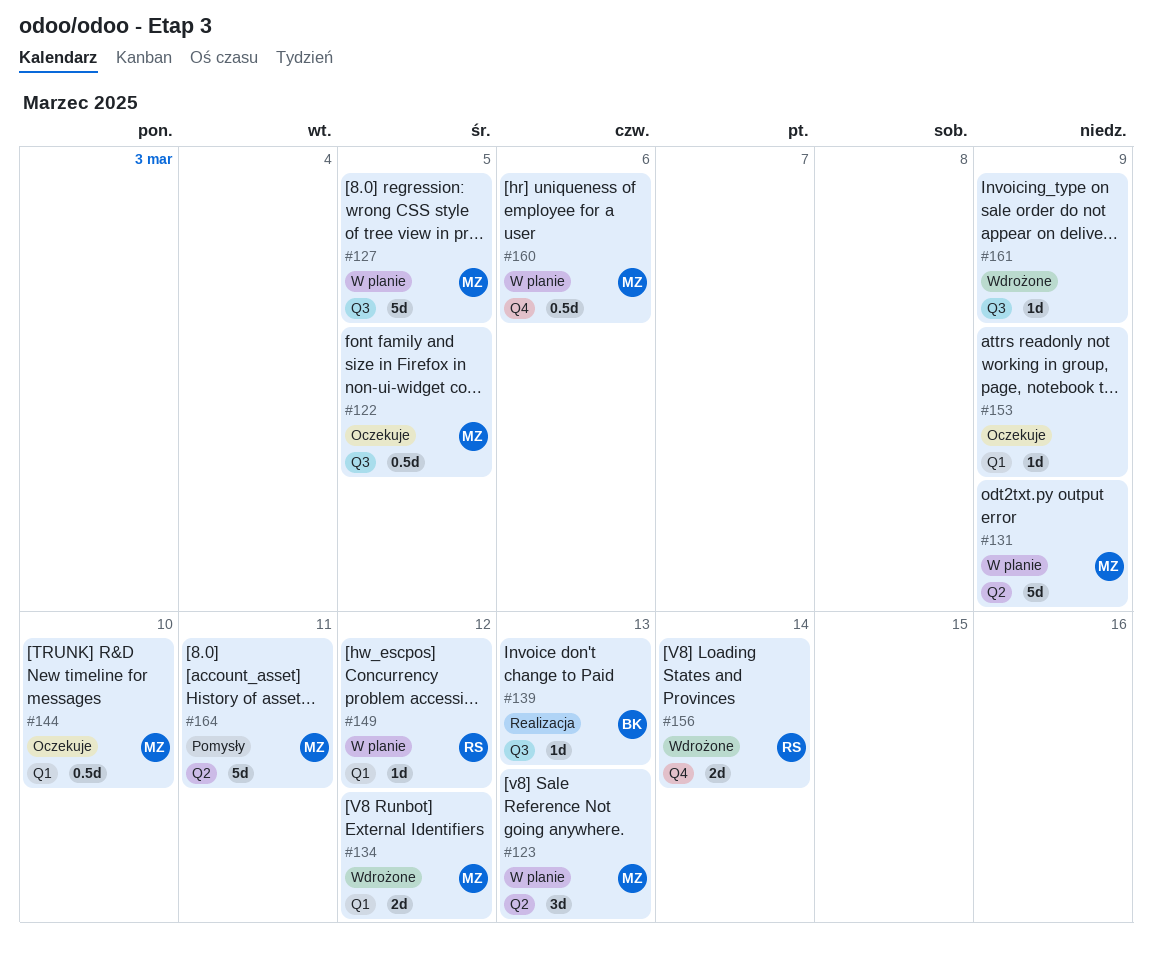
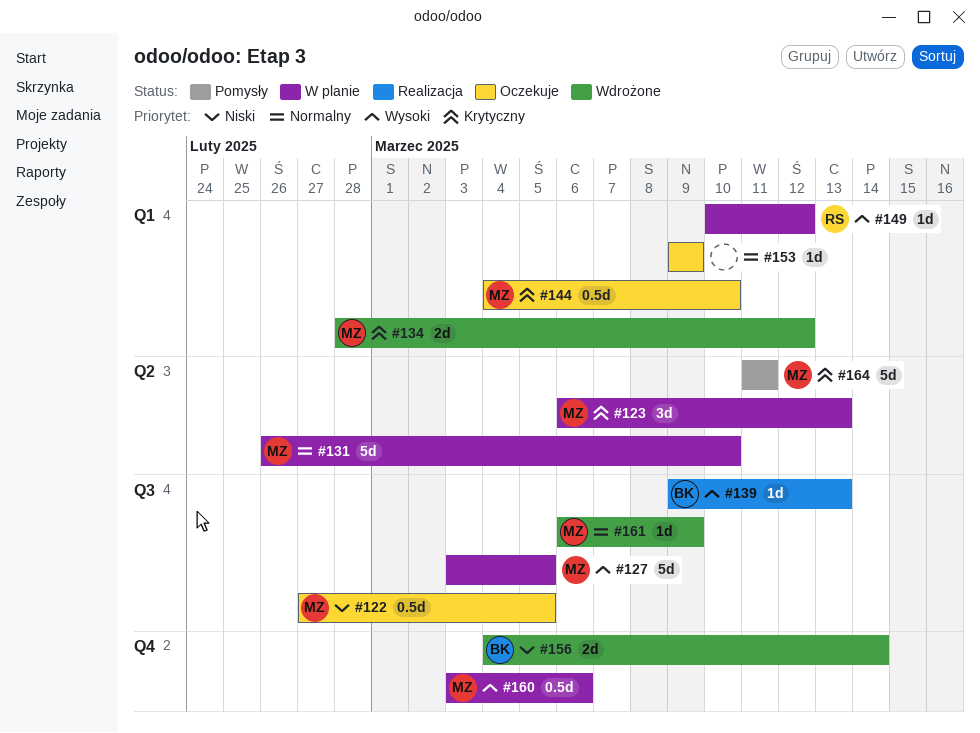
#131, due: Mar 9 -> Mar 10
#156, owner: RS -> BK
#161, owner: none -> MZ

